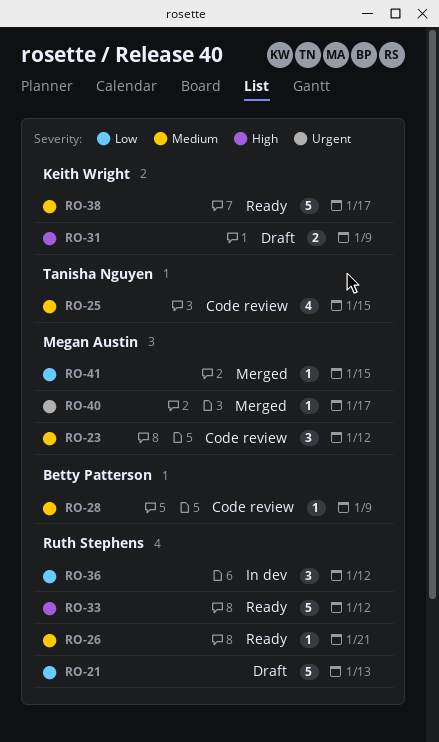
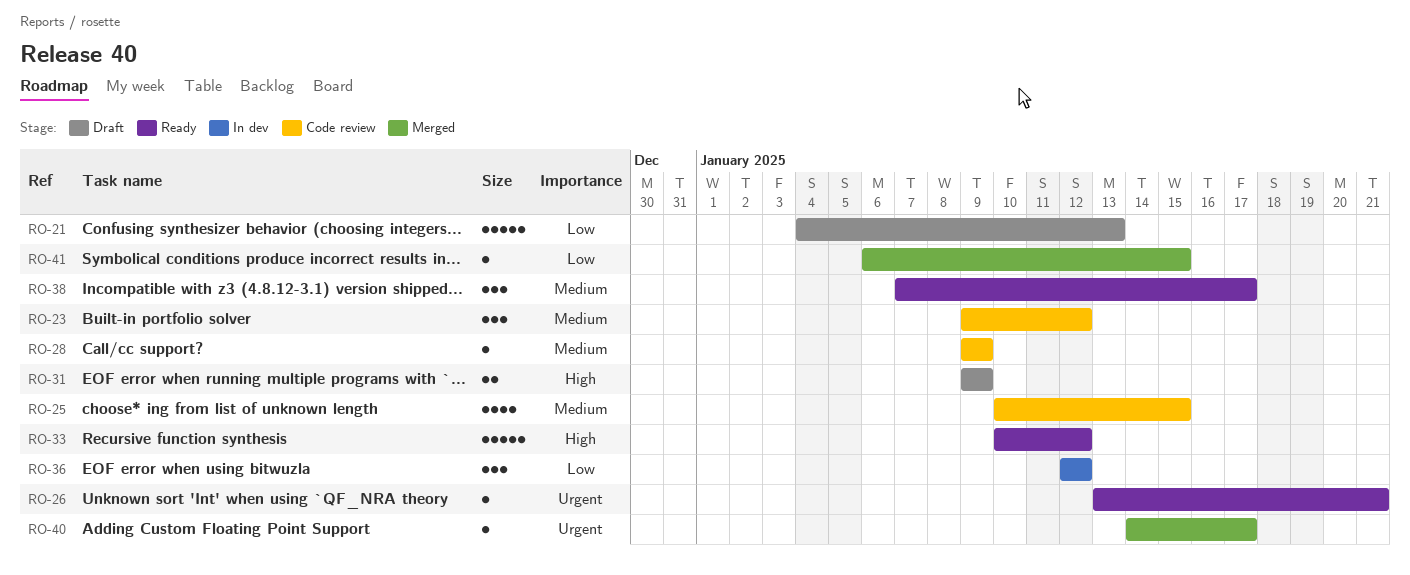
RO-26, priority: Medium -> Urgent
RO-38, estimate: 5 -> 3

